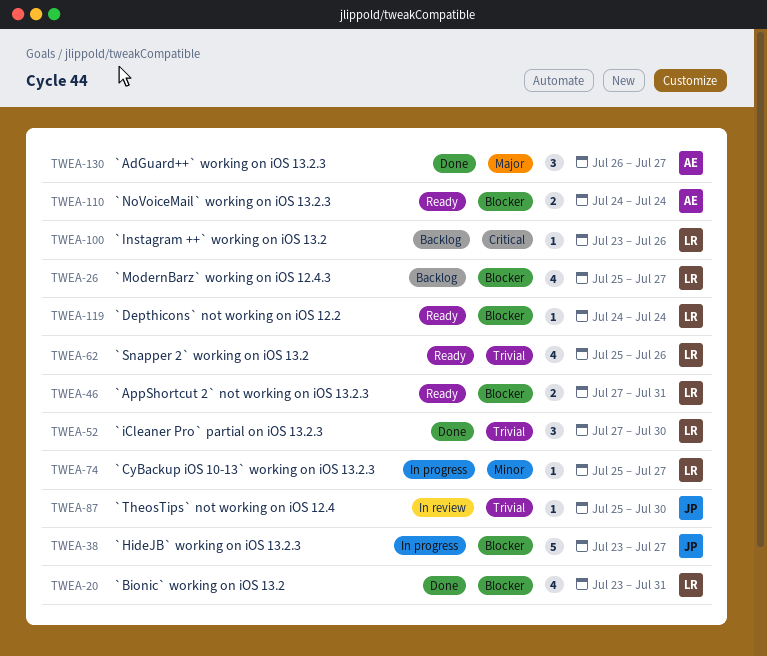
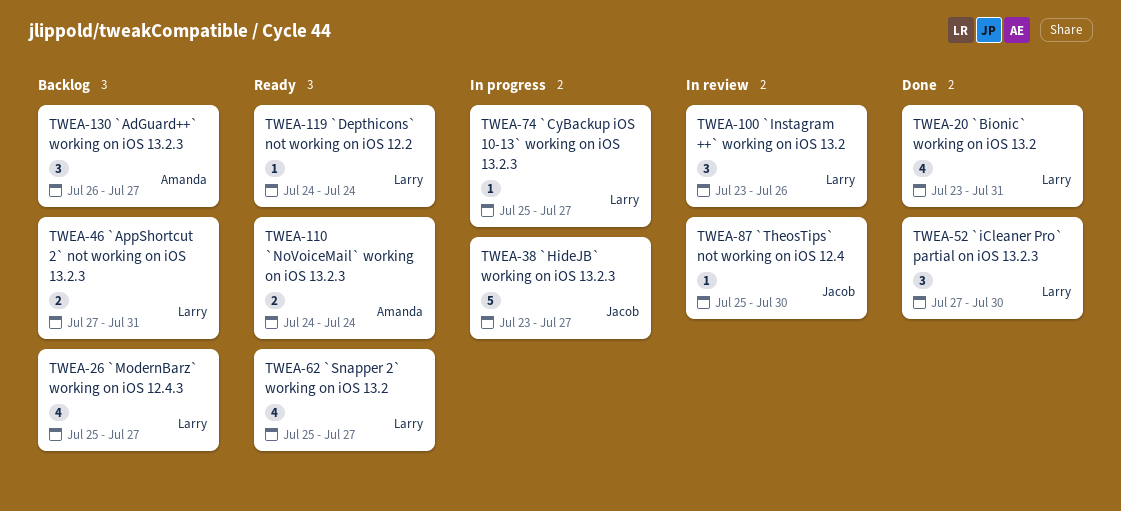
TWEA-46, status: Ready -> Backlog
TWEA-62, due: Jul 26 -> Jul 27
TWEA-100, status: Backlog -> In review
TWEA-100, estimate: 1 -> 3
TWEA-130, status: Done -> Backlog

